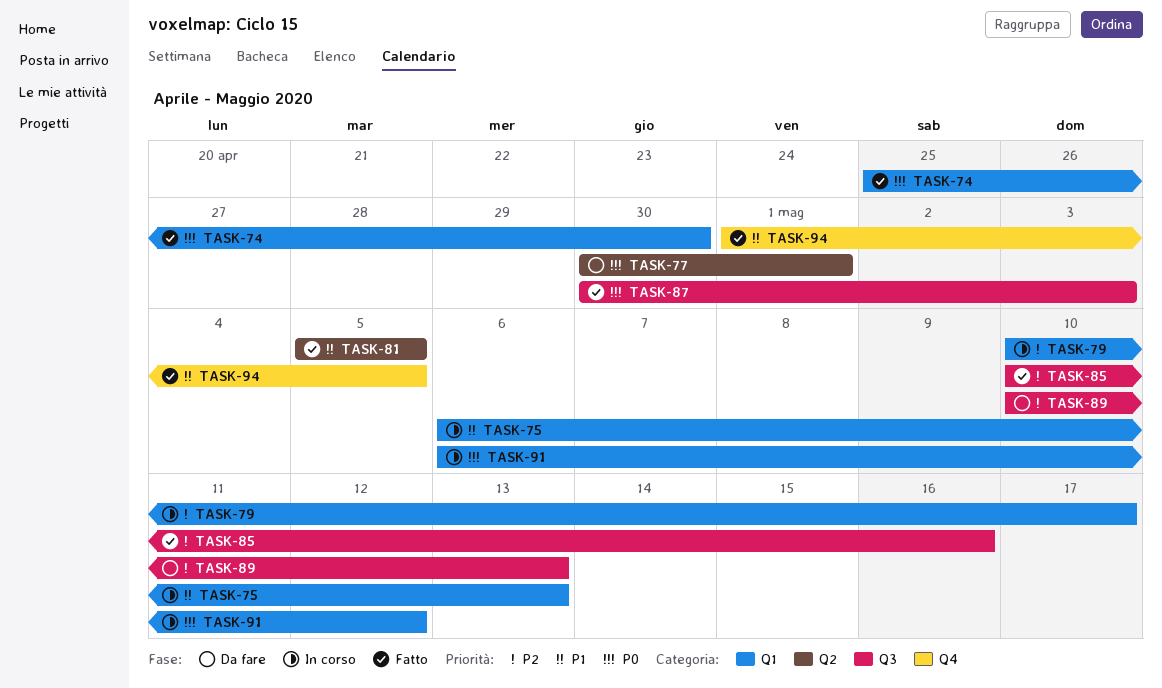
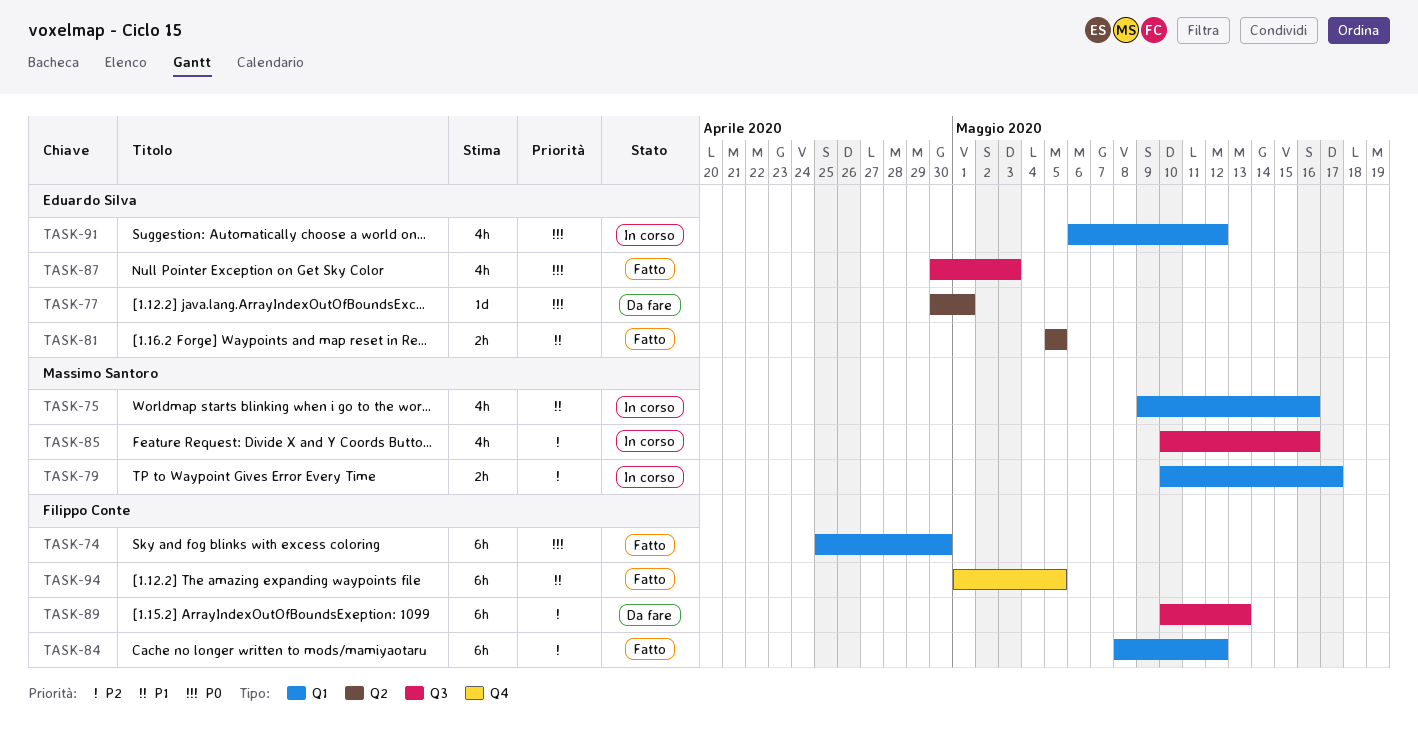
TASK-75, start: May 6 -> May 9
TASK-75, due: May 13 -> May 16
TASK-84: none -> present
TASK-85, status: Fatto -> In corso

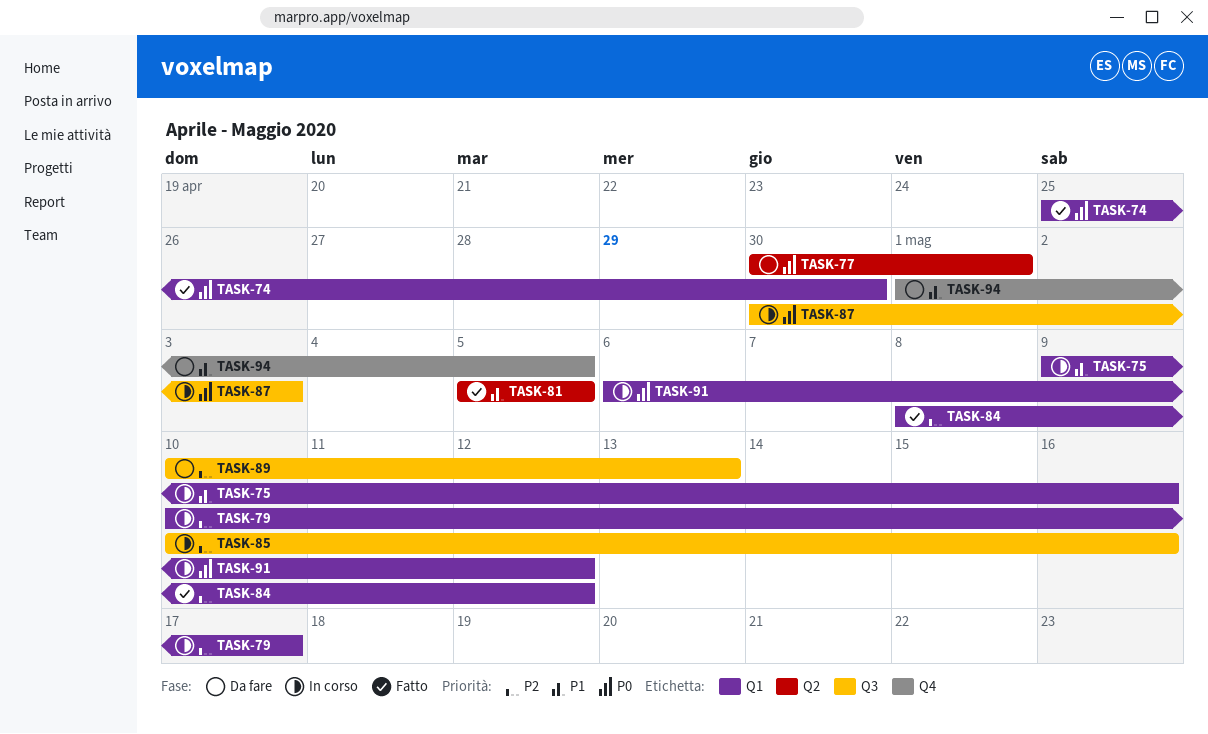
TASK-87, status: Fatto -> In corso
TASK-94, status: Fatto -> Da fare

